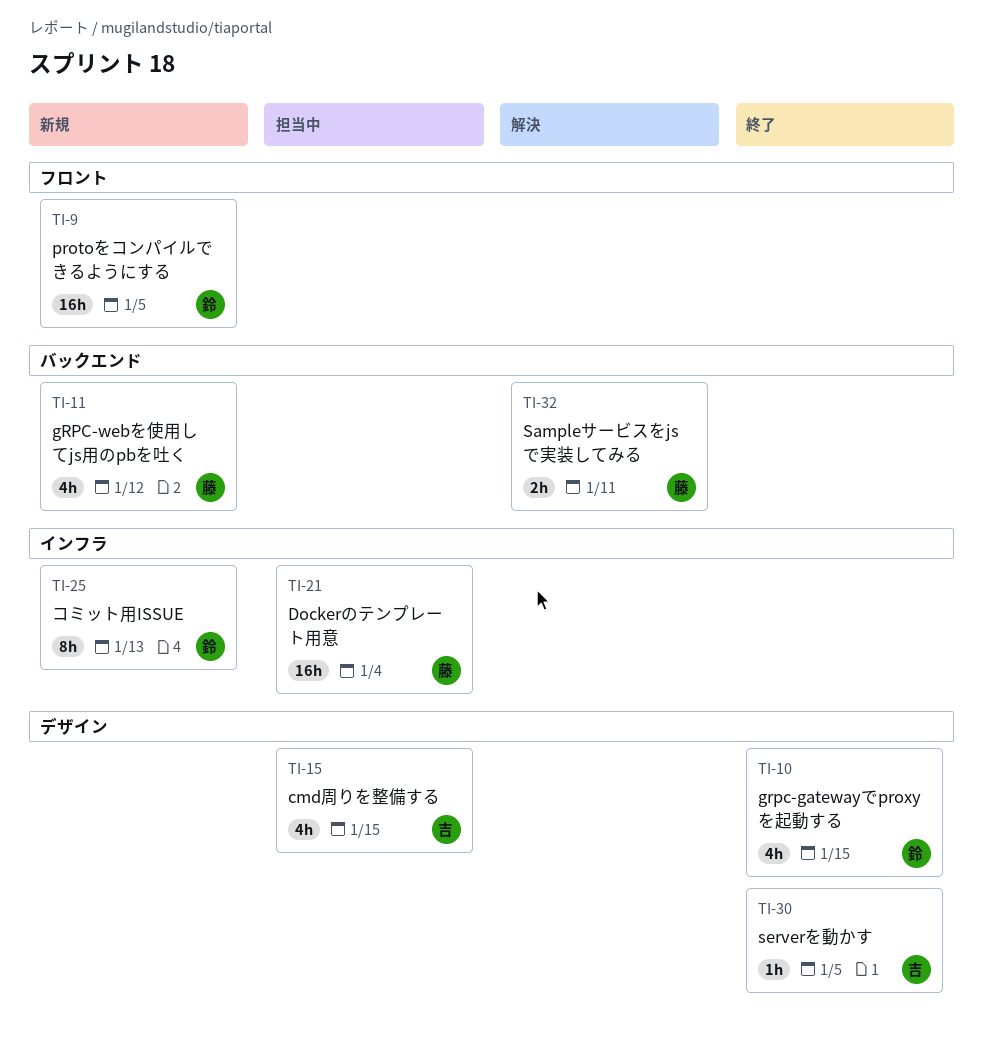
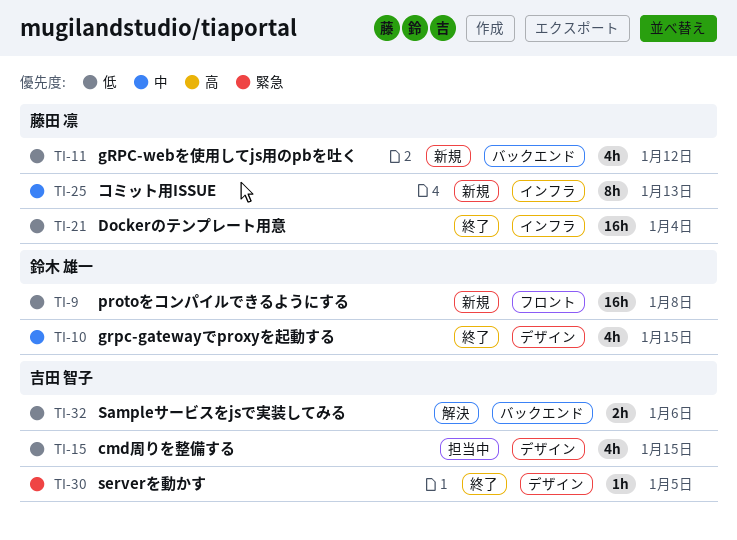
TI-9, due: Jan 5 -> Jan 8
TI-21, status: 担当中 -> 終了
TI-25, owner: 鈴木 雄一 -> 藤田 凛
TI-32, owner: 藤田 凛 -> 吉田 智子
TI-32, due: Jan 11 -> Jan 6

